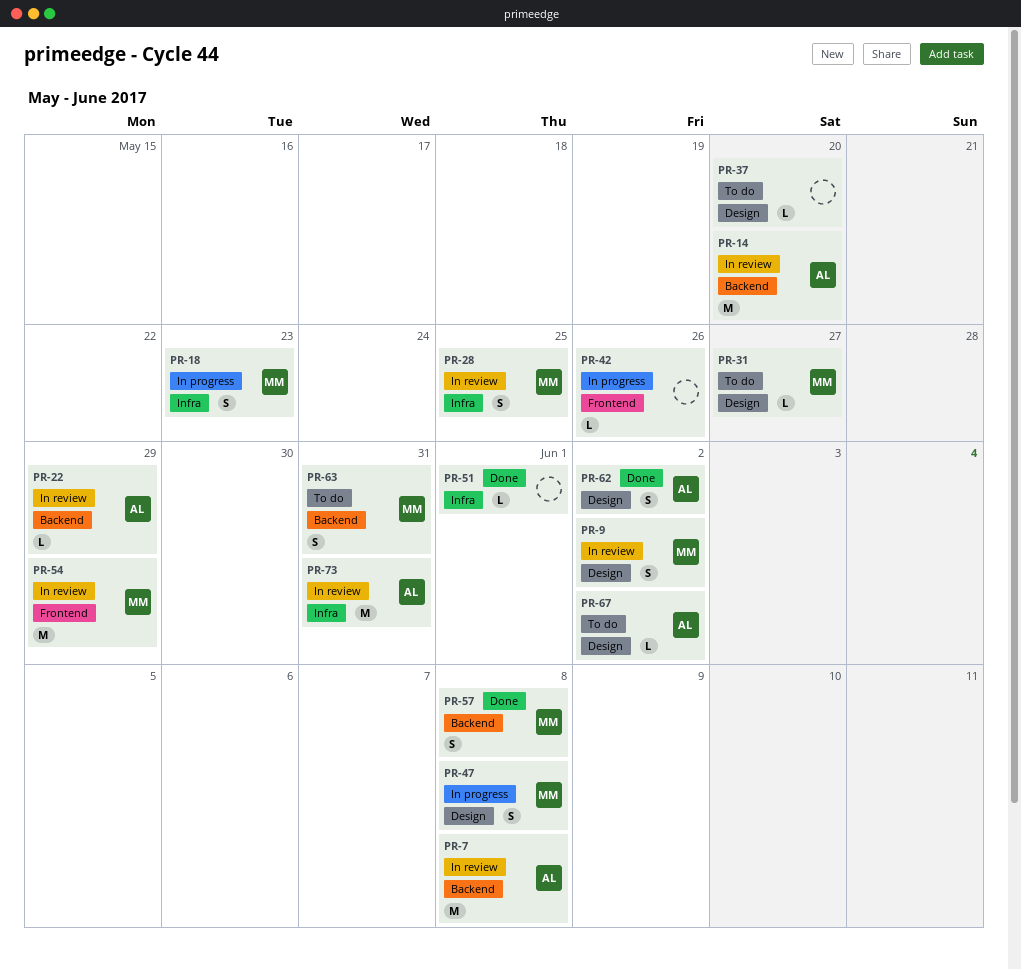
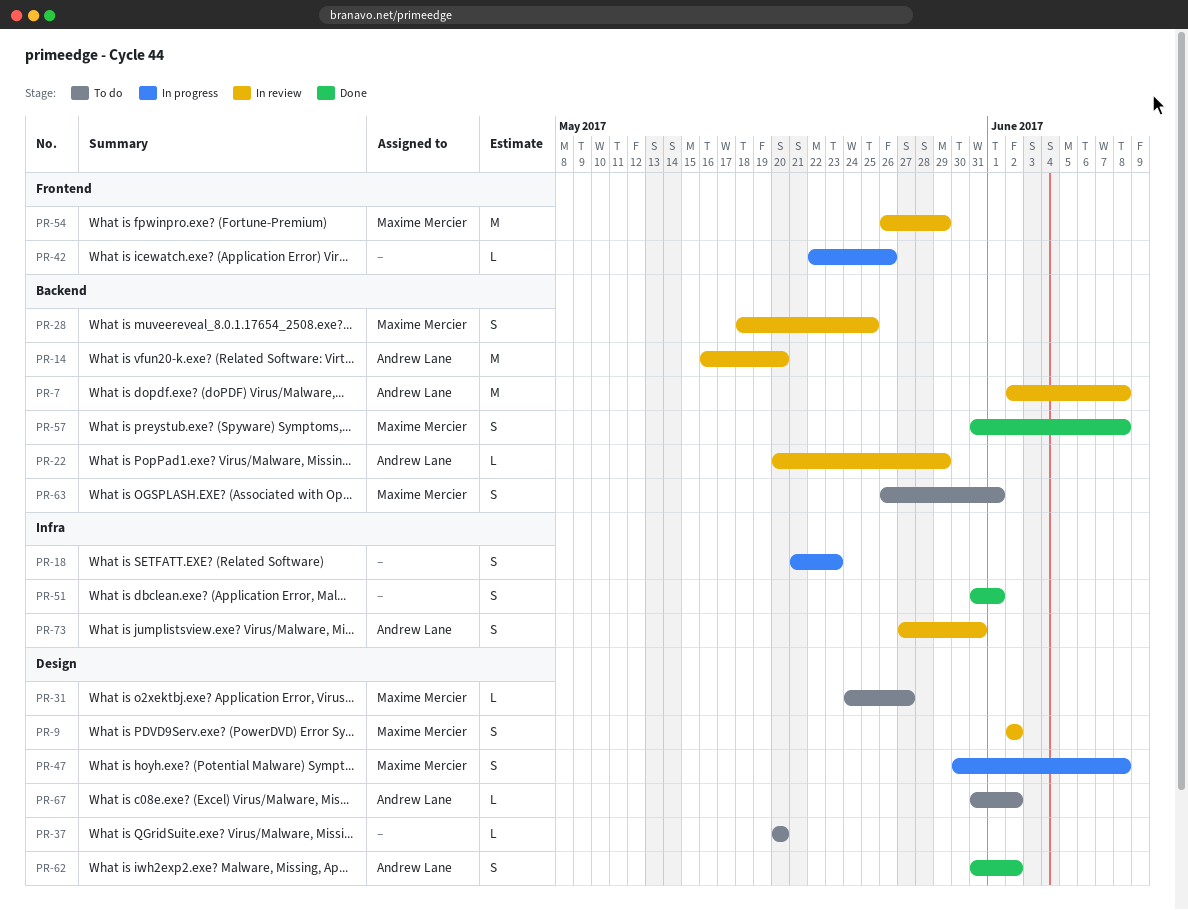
PR-18, owner: Maxime Mercier -> none
PR-28, label: Infra -> Backend
PR-51, estimate: L -> S
PR-63, due: May 31 -> Jun 1
PR-73, estimate: M -> S

